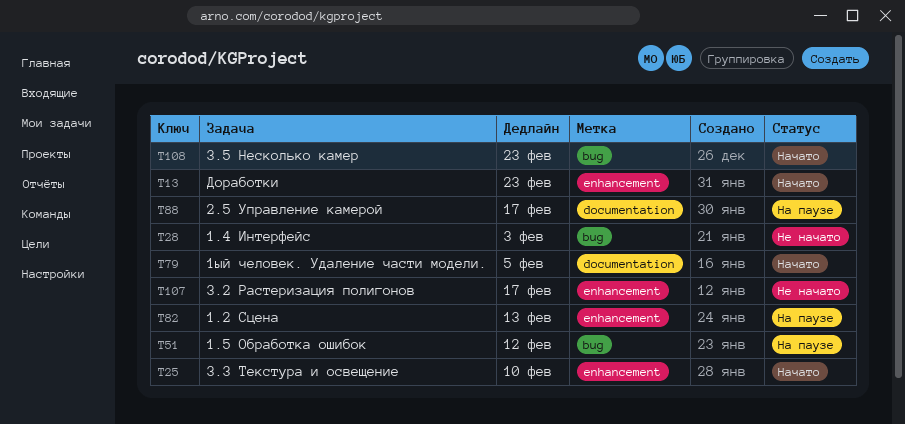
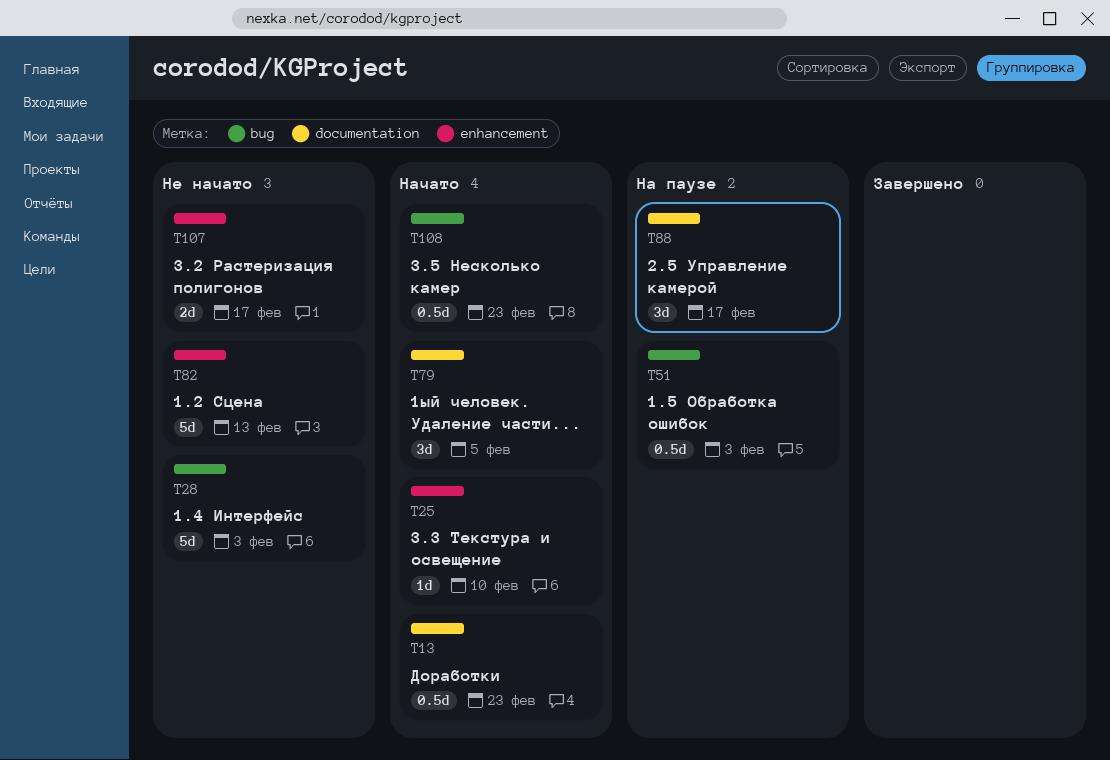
T13, label: enhancement -> documentation
T51, due: Feb 12 -> Feb 3
T82, status: На паузе -> Не начато

